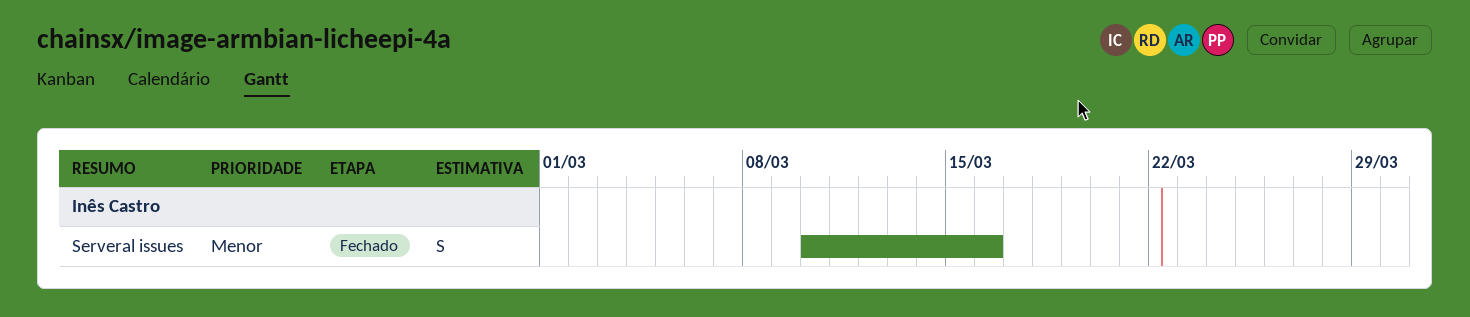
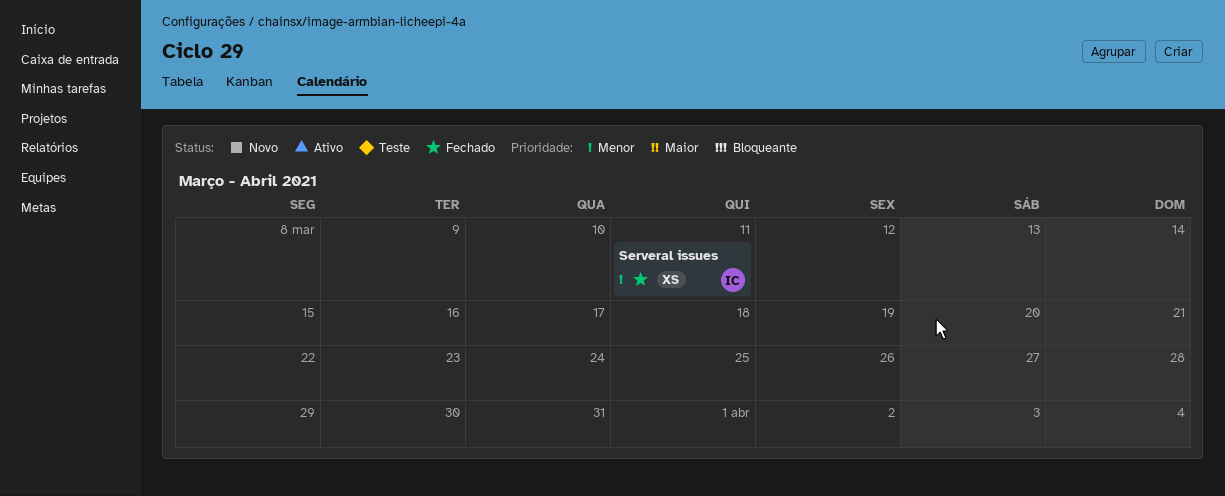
Serveral issues, estimate: S -> XS
Serveral issues, due: Mar 16 -> Mar 11

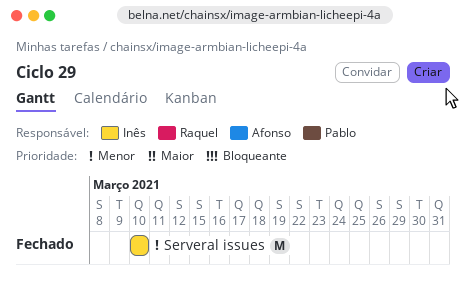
Serveral issues, estimate: XS -> M
Serveral issues, due: Mar 11 -> Mar 10

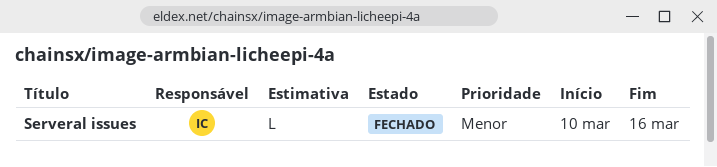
Serveral issues, estimate: M -> L
Serveral issues, due: Mar 10 -> Mar 16

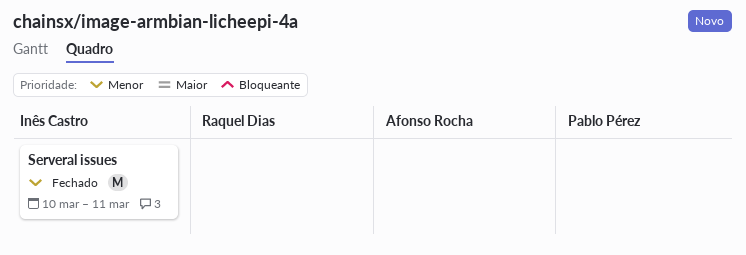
Serveral issues, estimate: L -> M
Serveral issues, due: Mar 16 -> Mar 11

